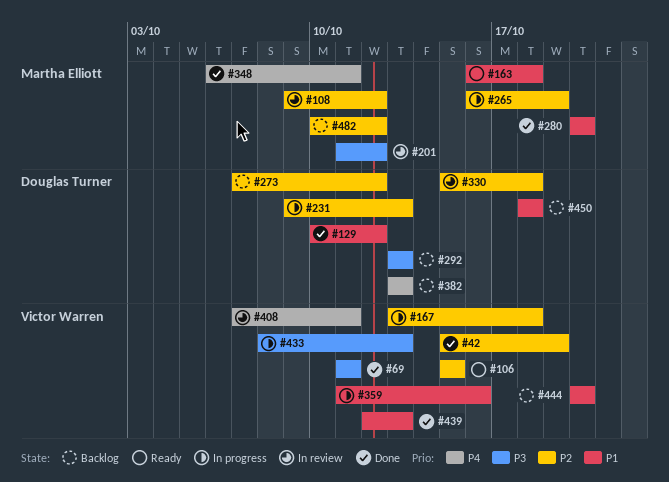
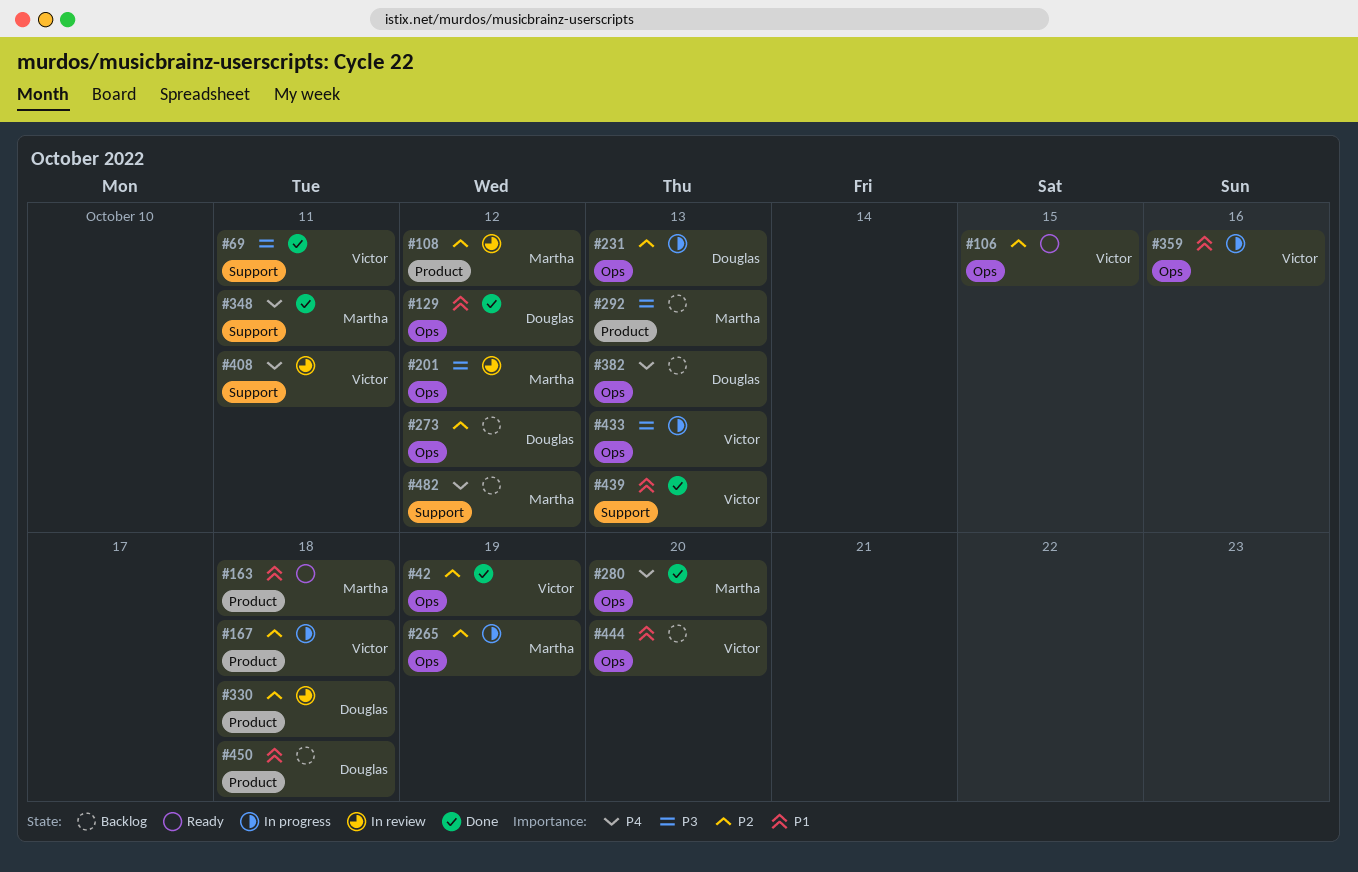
#280, priority: P1 -> P4
#292, owner: Douglas Turner -> Martha Elliott
#482, priority: P2 -> P4

